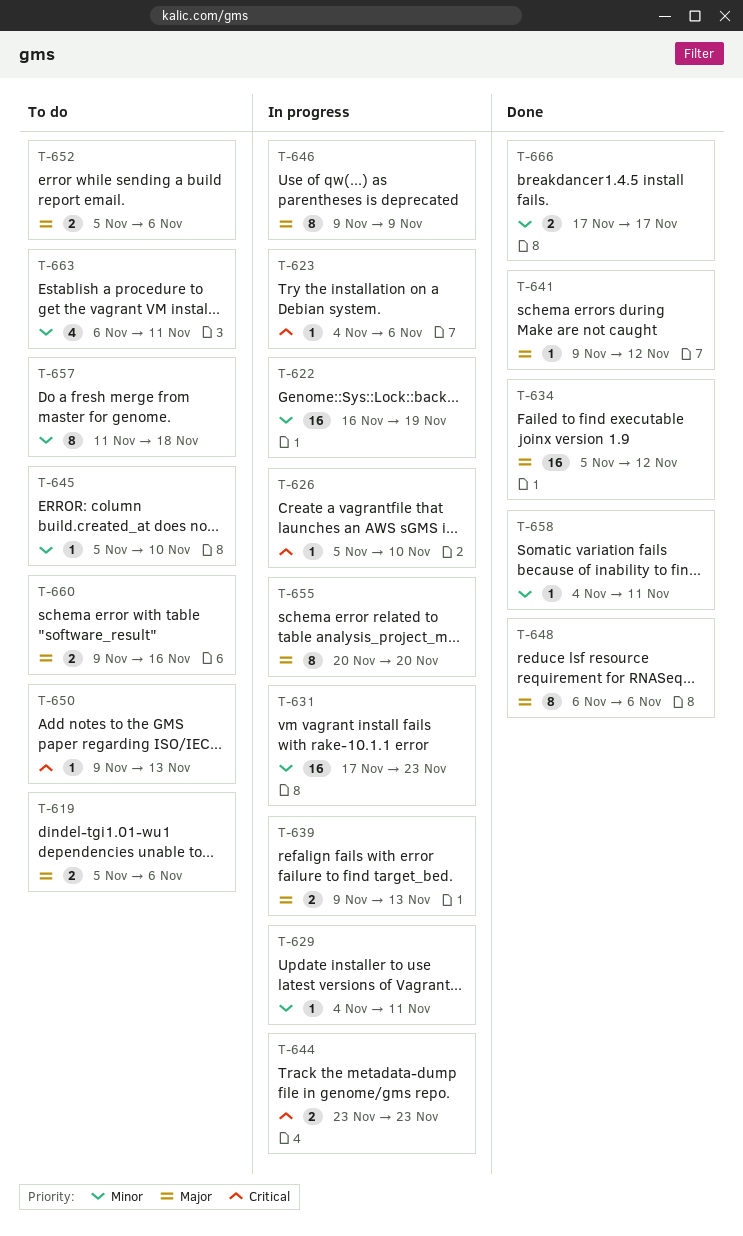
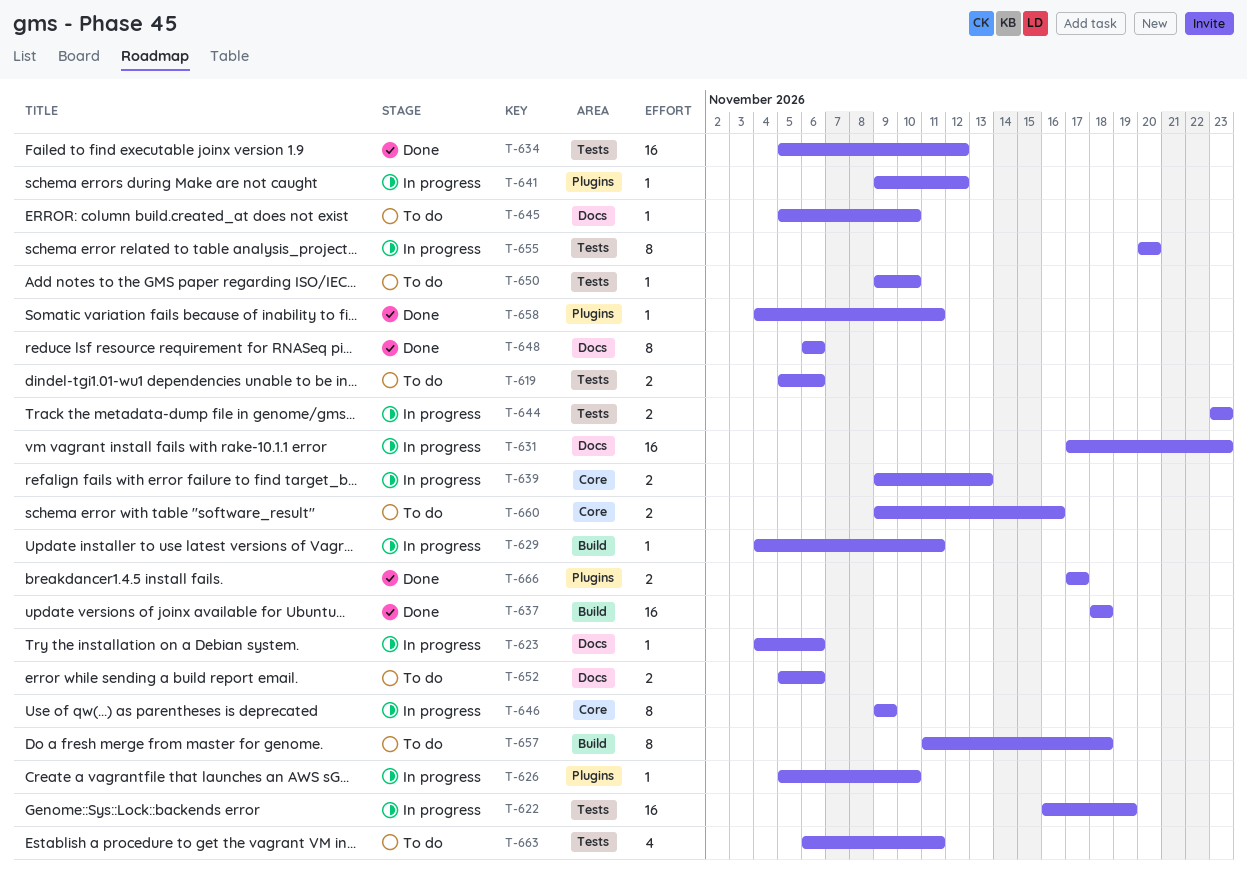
T-637: none -> present
T-641, status: Done -> In progress
T-650, due: Nov 13 -> Nov 10

